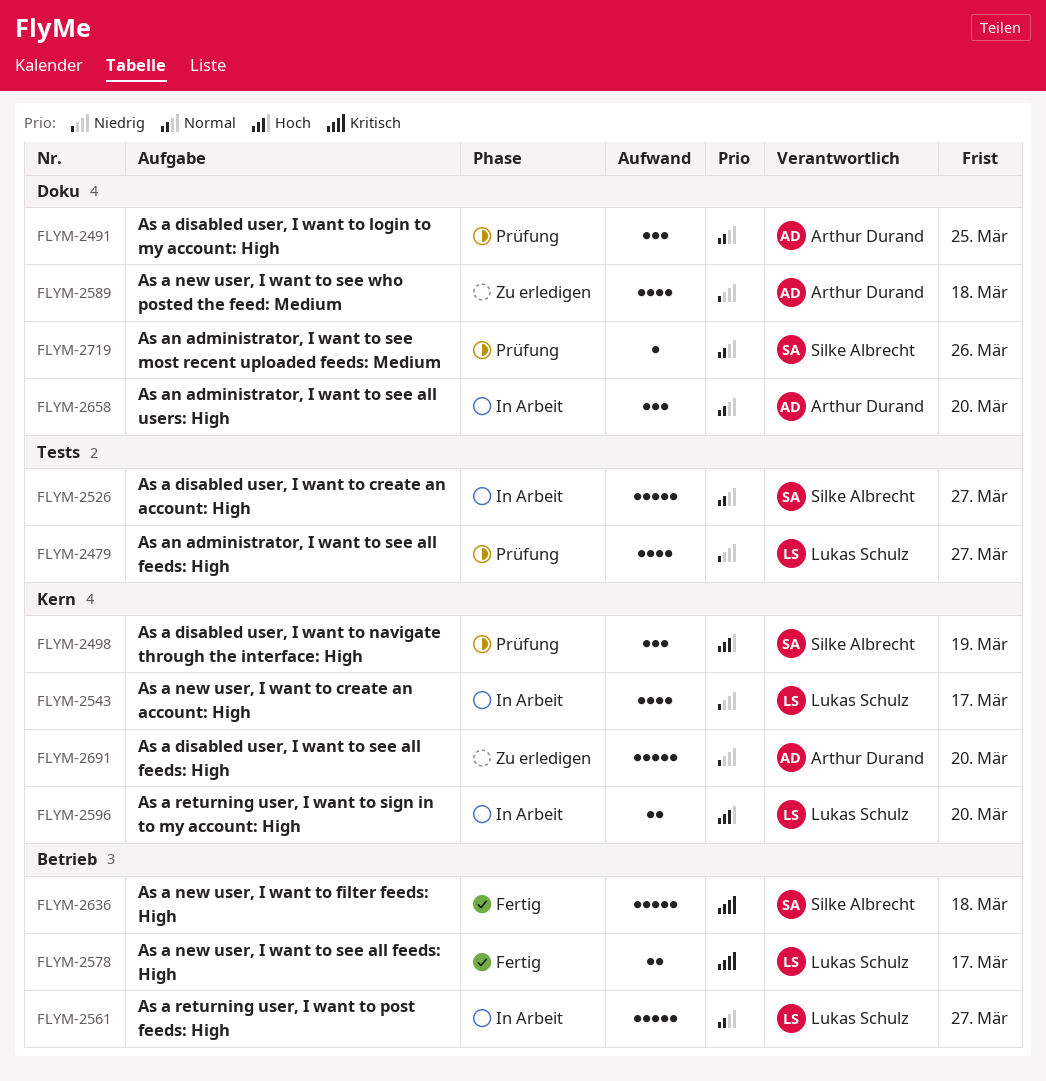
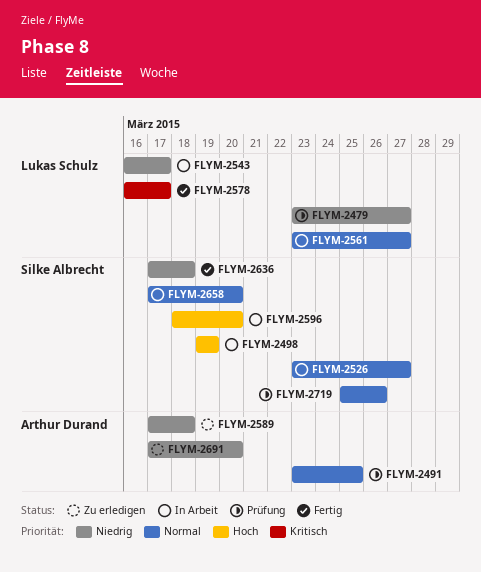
FLYM-2498, status: Prüfung -> In Arbeit
FLYM-2596, owner: Lukas Schulz -> Silke Albrecht
FLYM-2636, priority: Kritisch -> Niedrig
FLYM-2658, owner: Arthur Durand -> Silke Albrecht

